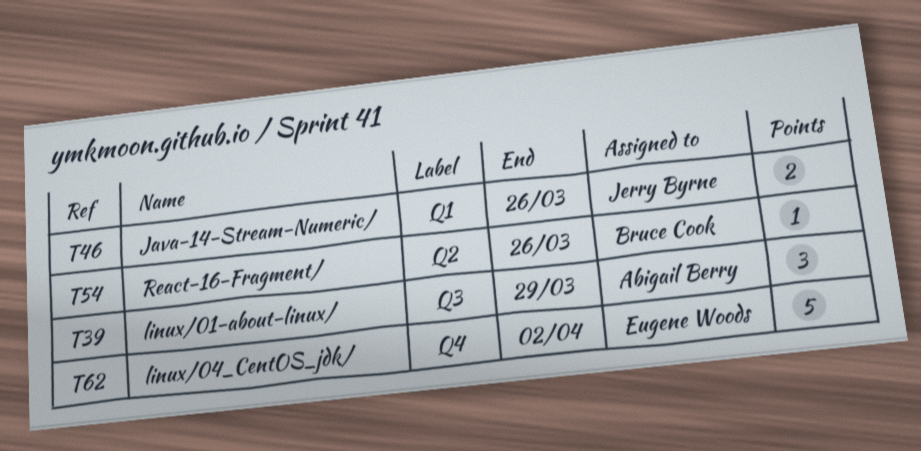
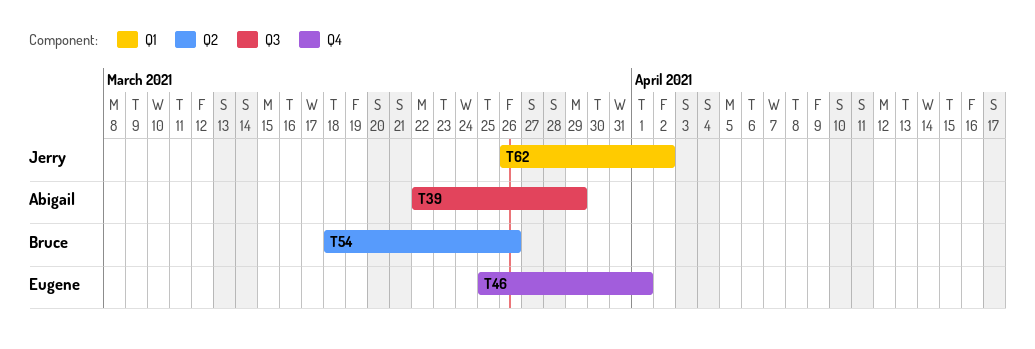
T46, owner: Jerry Byrne -> Eugene Woods
T46, label: Q1 -> Q4
T46, due: Mar 26 -> Apr 1
T62, owner: Eugene Woods -> Jerry Byrne
T62, label: Q4 -> Q1

